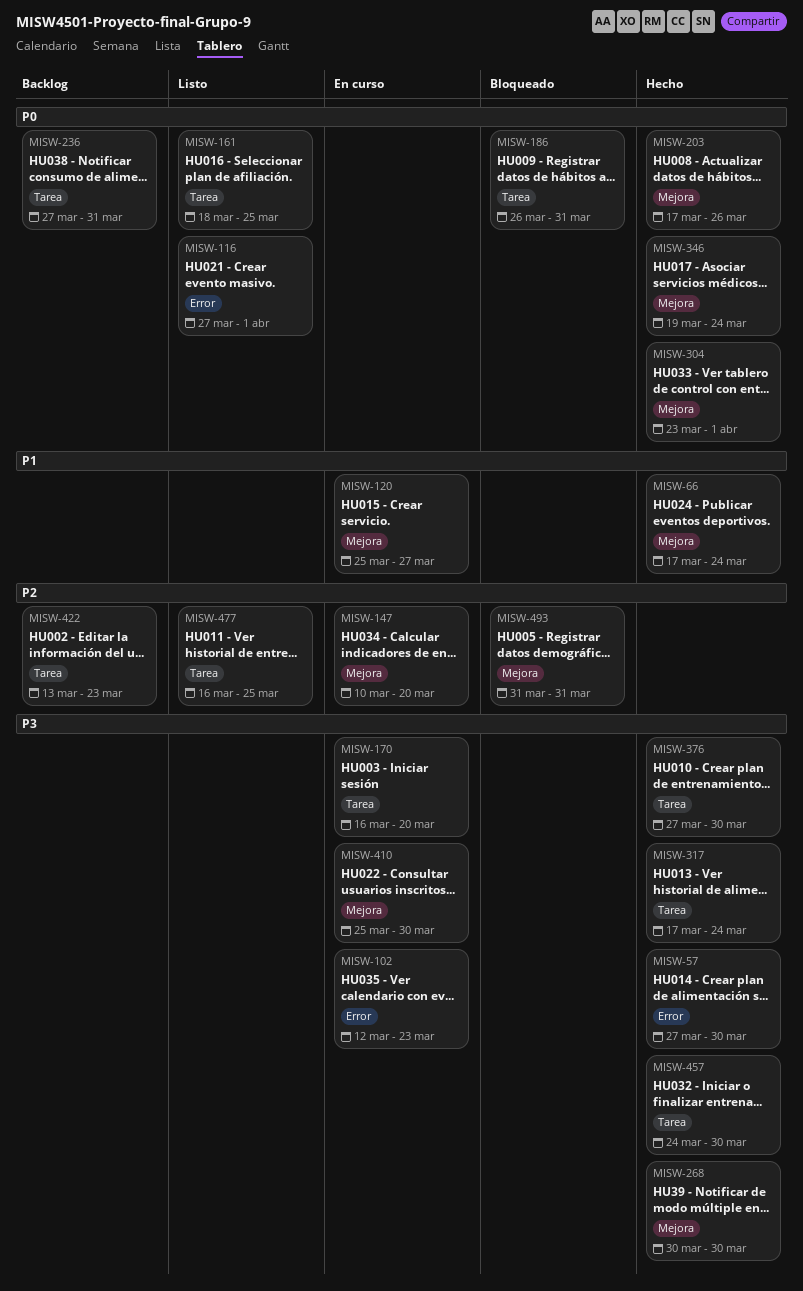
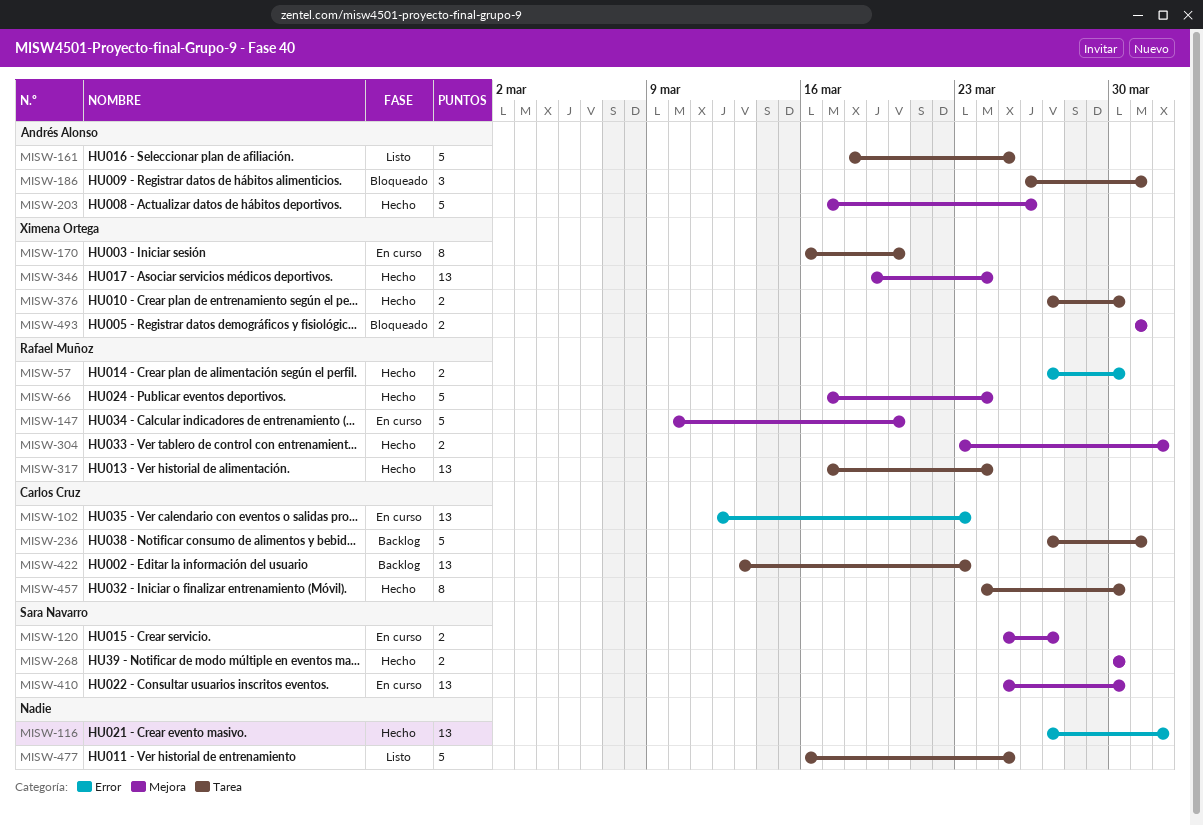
MISW-116, status: Listo -> Hecho

